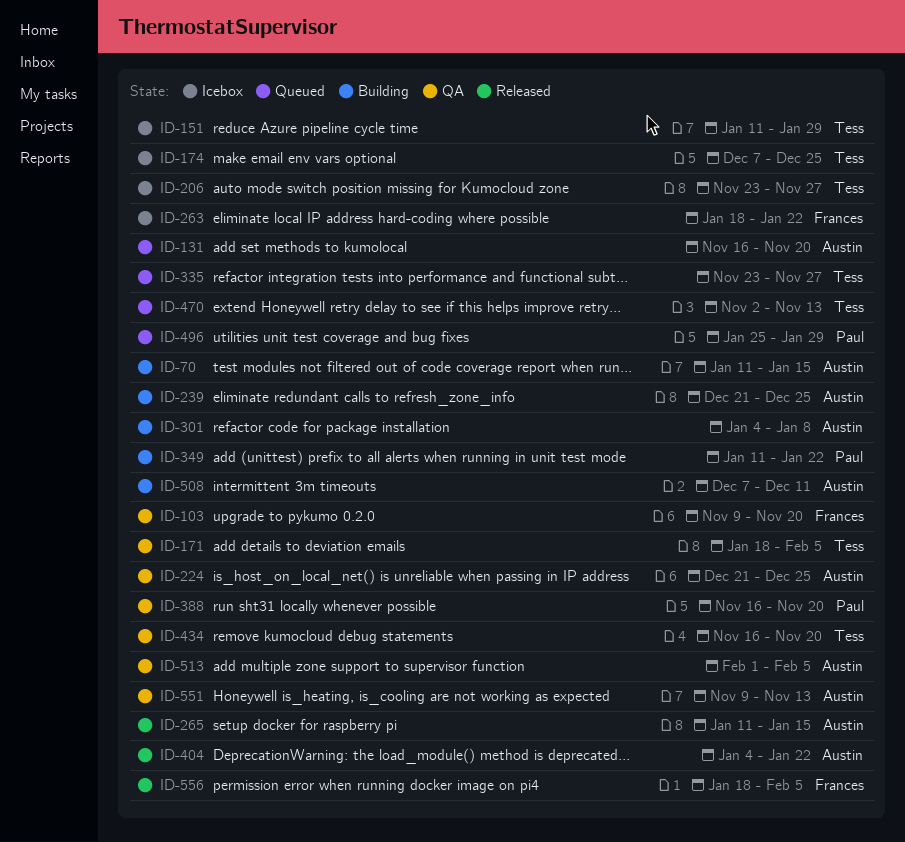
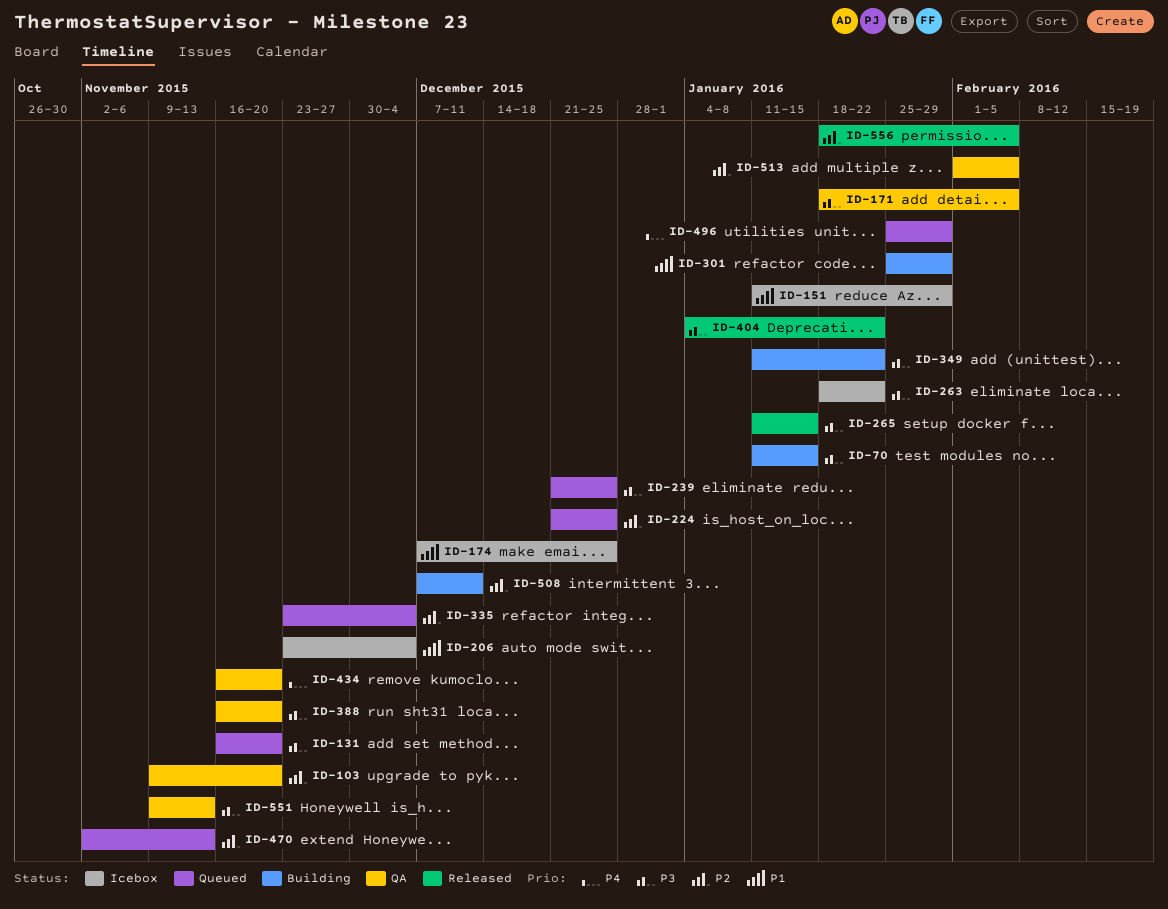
ID-206, due: Nov 27 -> Dec 4
ID-224, status: QA -> Queued
ID-239, status: Building -> Queued
ID-301, start: Jan 4 -> Jan 25
ID-301, due: Jan 8 -> Jan 29
ID-335, due: Nov 27 -> Dec 4

